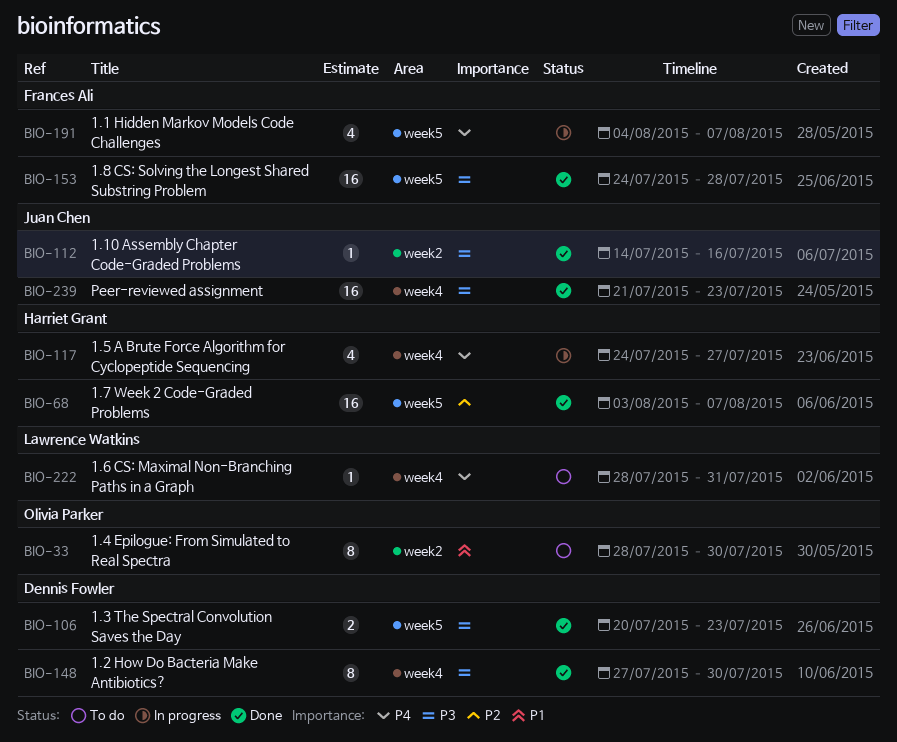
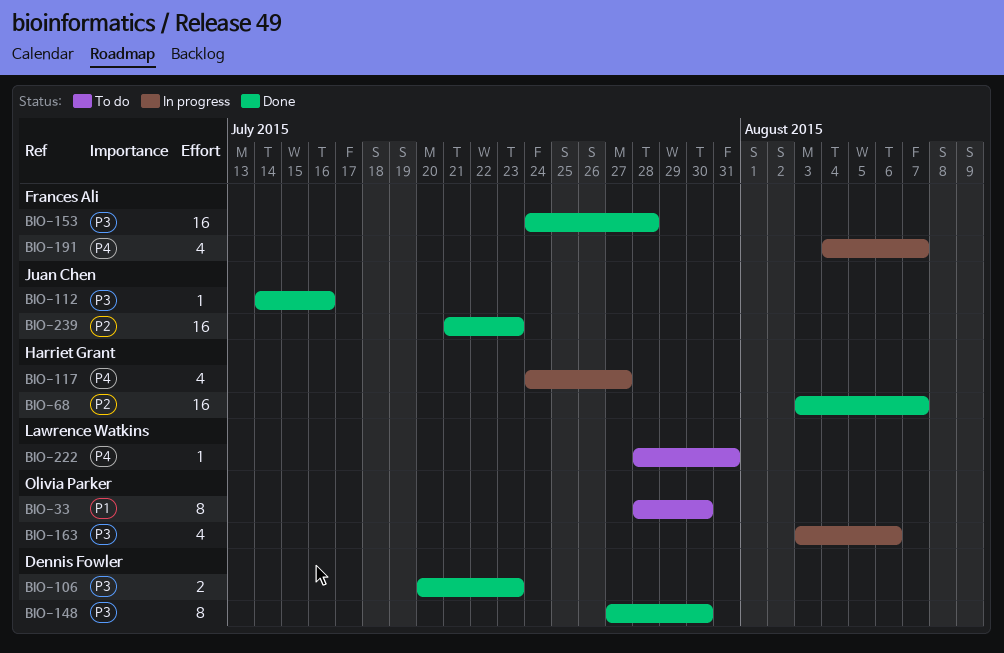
BIO-163: none -> present
BIO-239, priority: P3 -> P2

